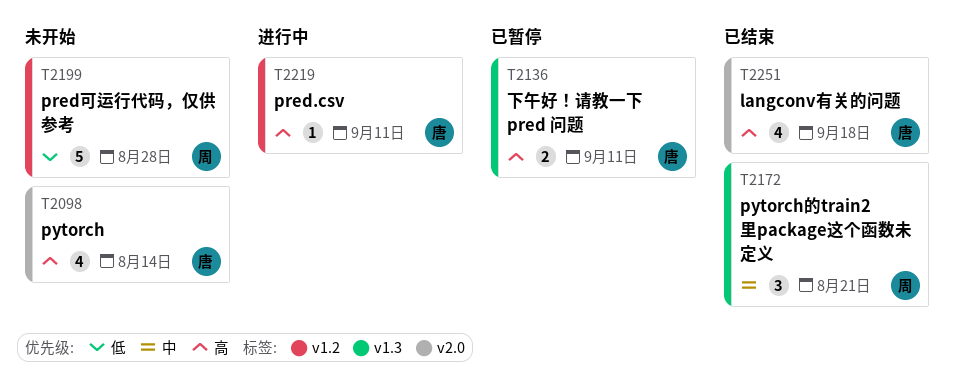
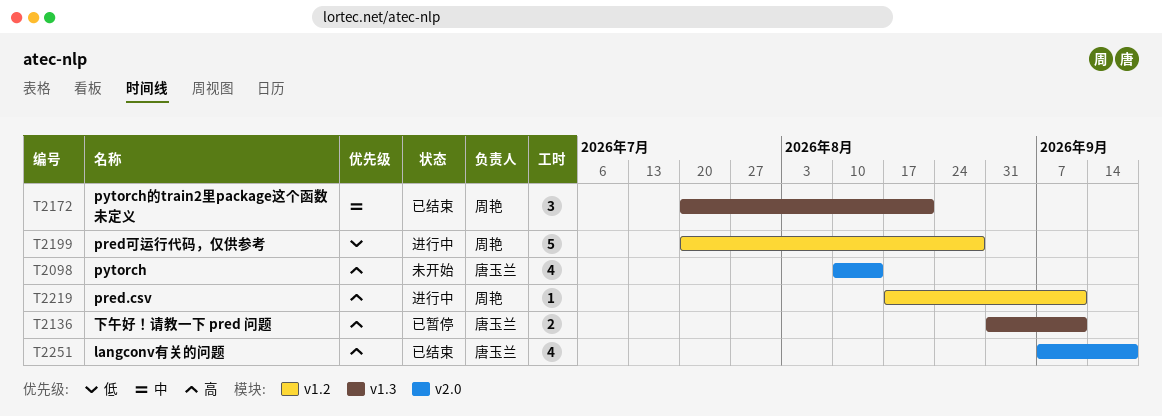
T2199, status: 未开始 -> 进行中
T2219, owner: 唐玉兰 -> 周艳

